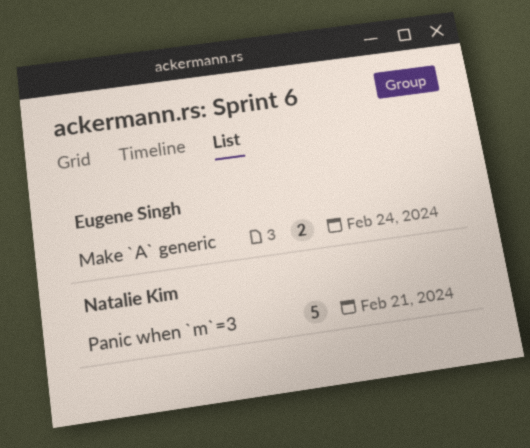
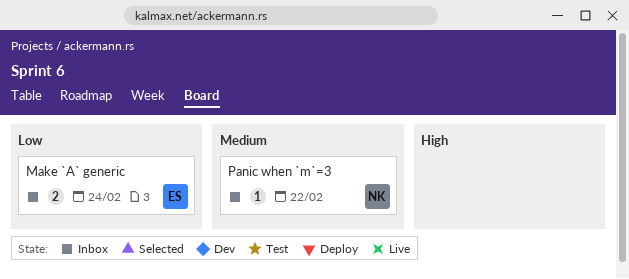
Panic when `m`=3, estimate: 5 -> 1
Panic when `m`=3, due: Feb 21 -> Feb 22

